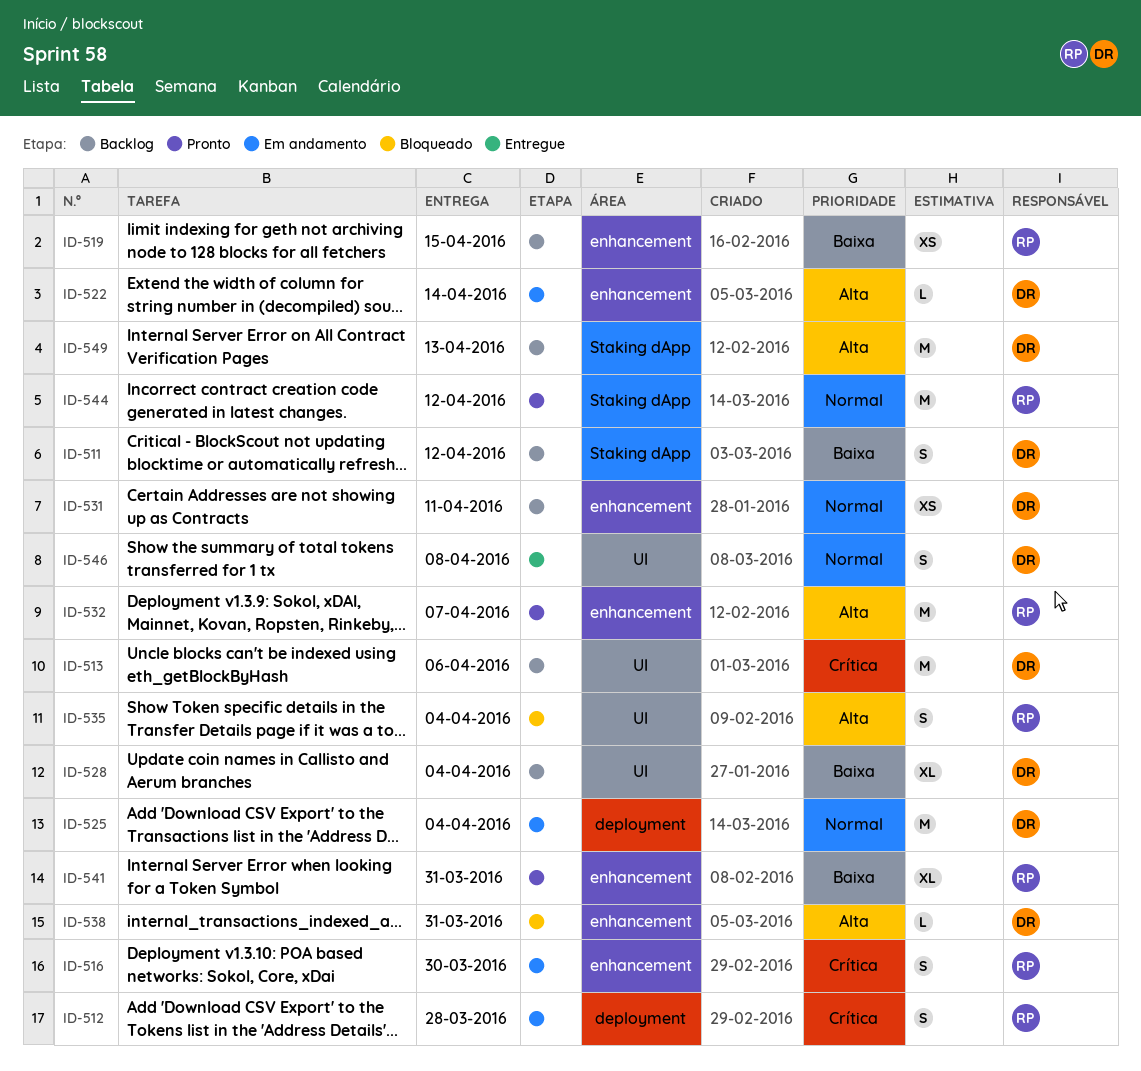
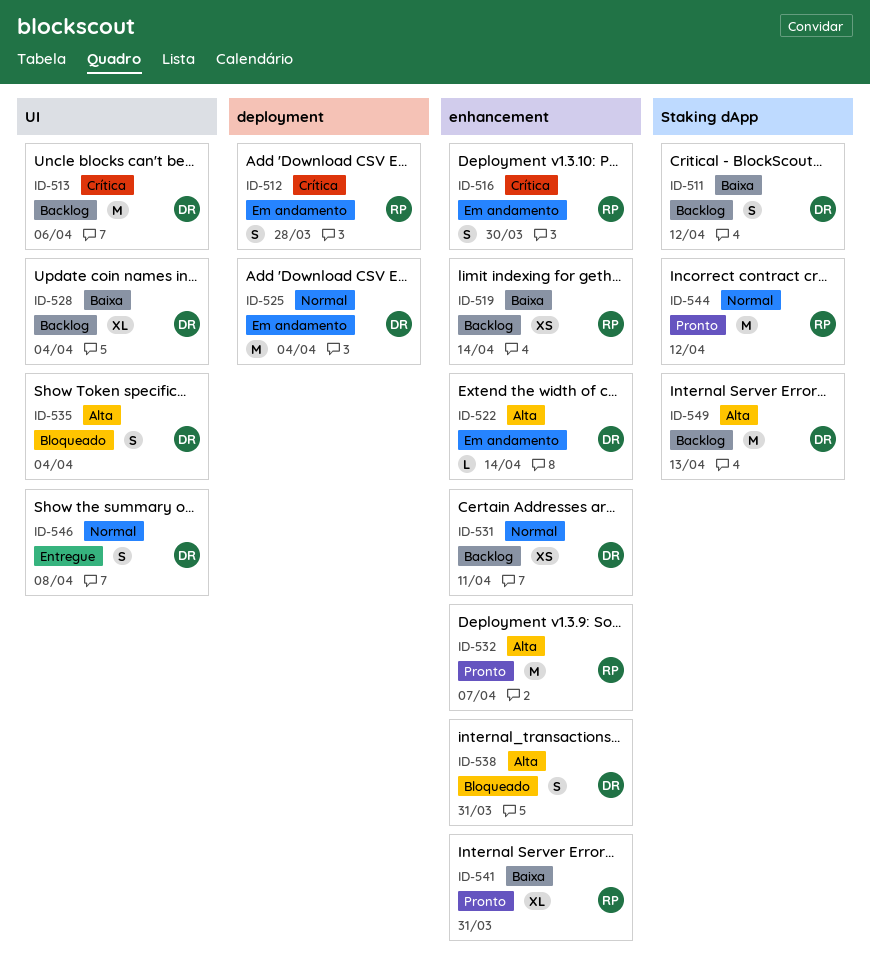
ID-519, due: Apr 15 -> Apr 14
ID-535, owner: RP -> DR
ID-538, estimate: L -> S

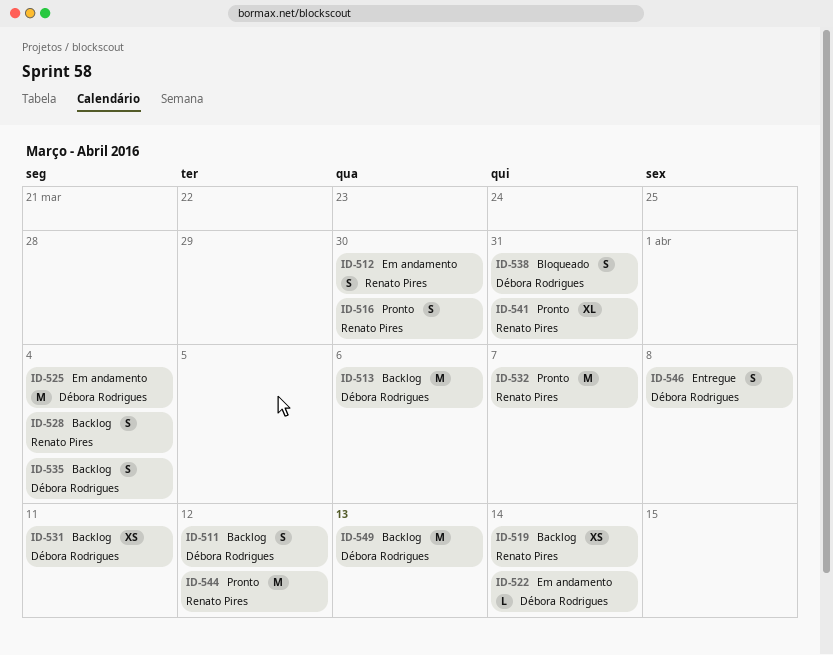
ID-512, due: Mar 28 -> Mar 30
ID-516, status: Em andamento -> Pronto
ID-528, owner: Débora Rodrigues -> Renato Pires
ID-528, estimate: XL -> S
ID-535, status: Bloqueado -> Backlog

